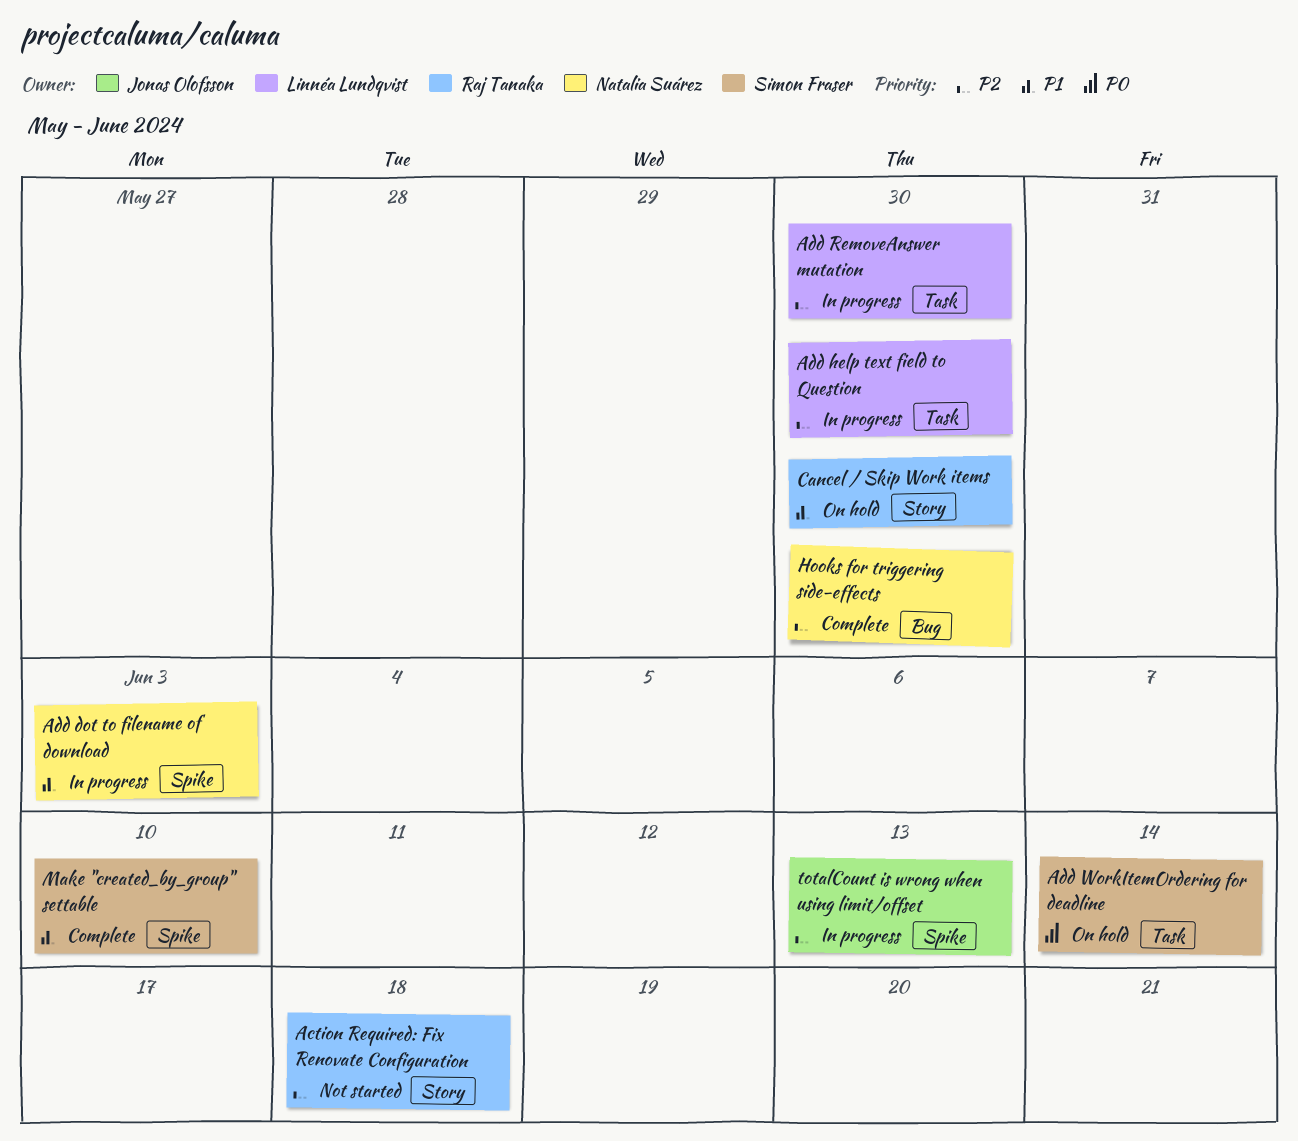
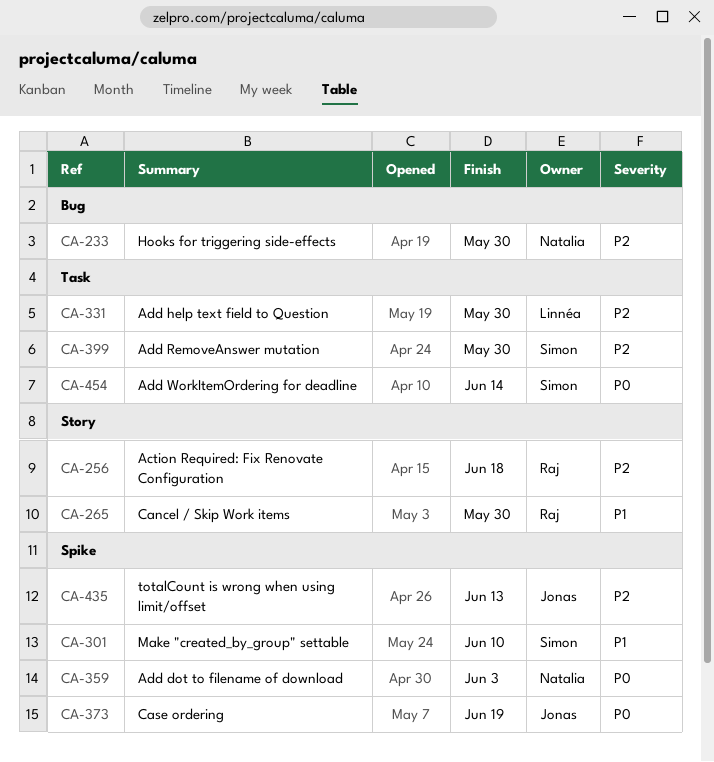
Add dot to filename of download, priority: P1 -> P0
Add RemoveAnswer mutation, owner: Linnéa Lundqvist -> Simon Fraser
Case ordering: none -> present

